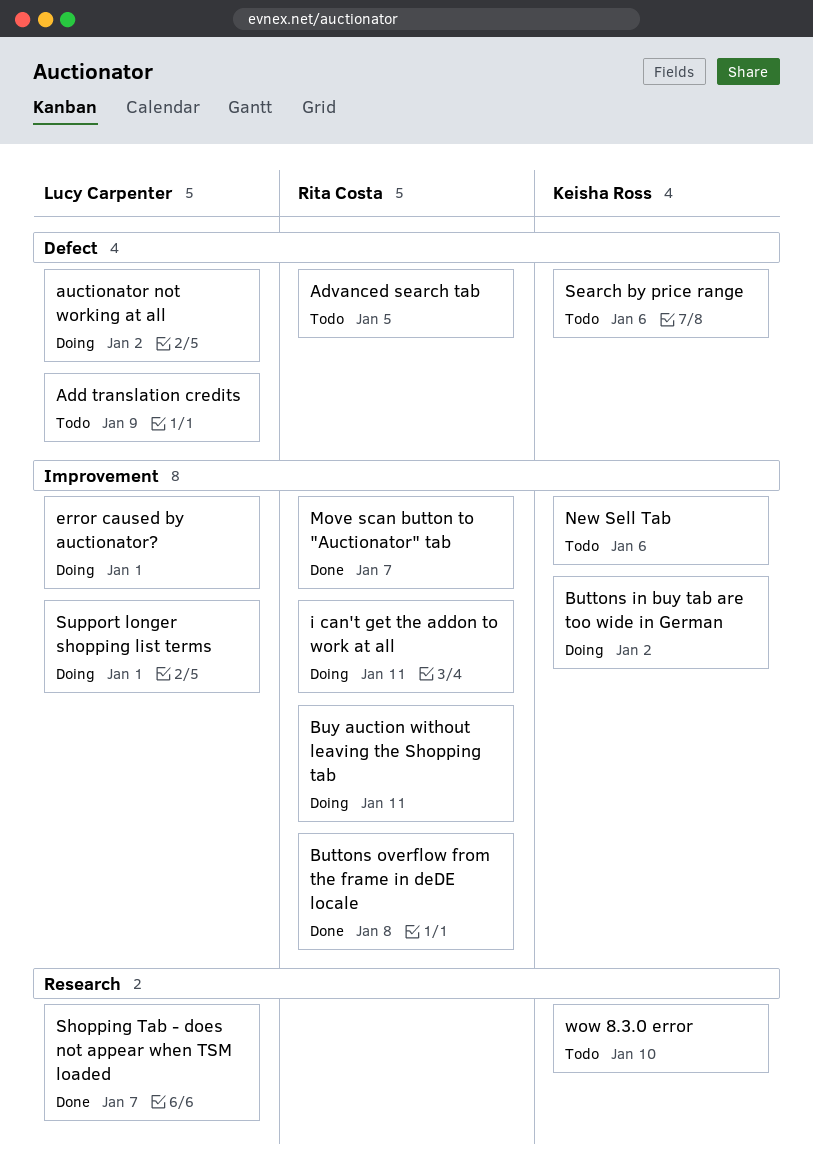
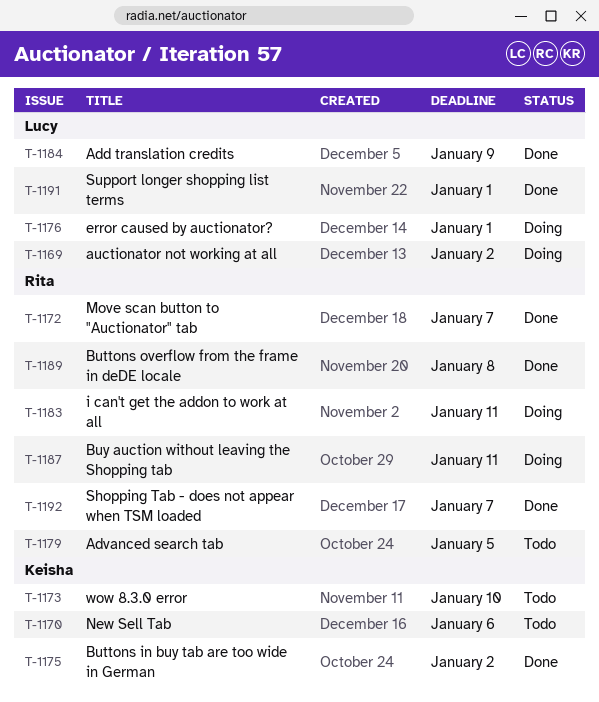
Add translation credits, status: Todo -> Done
Buttons in buy tab are too wide in German, status: Doing -> Done
Search by price range: present -> none
Shopping Tab - does not appear when TSM loaded, owner: Lucy Carpenter -> Rita Costa
Support longer shopping list terms, status: Doing -> Done

